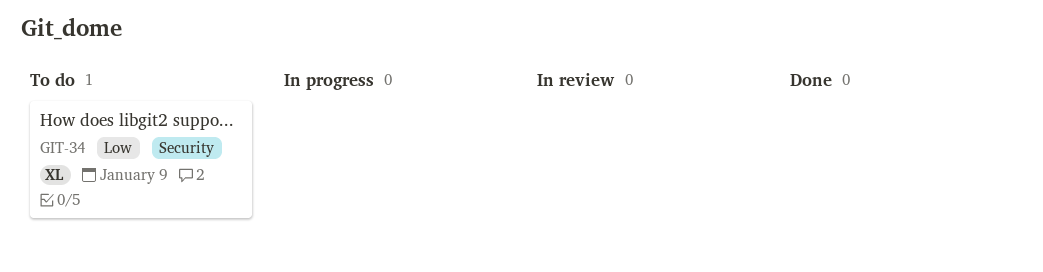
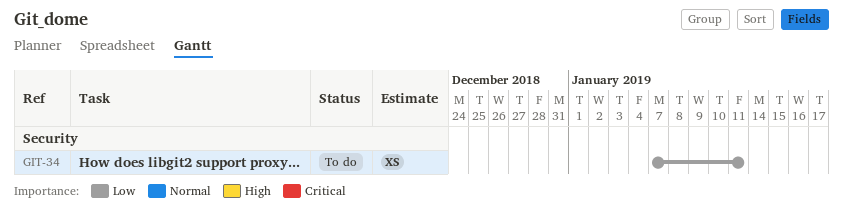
GIT-34, estimate: XL -> XS
GIT-34, due: Jan 9 -> Jan 11

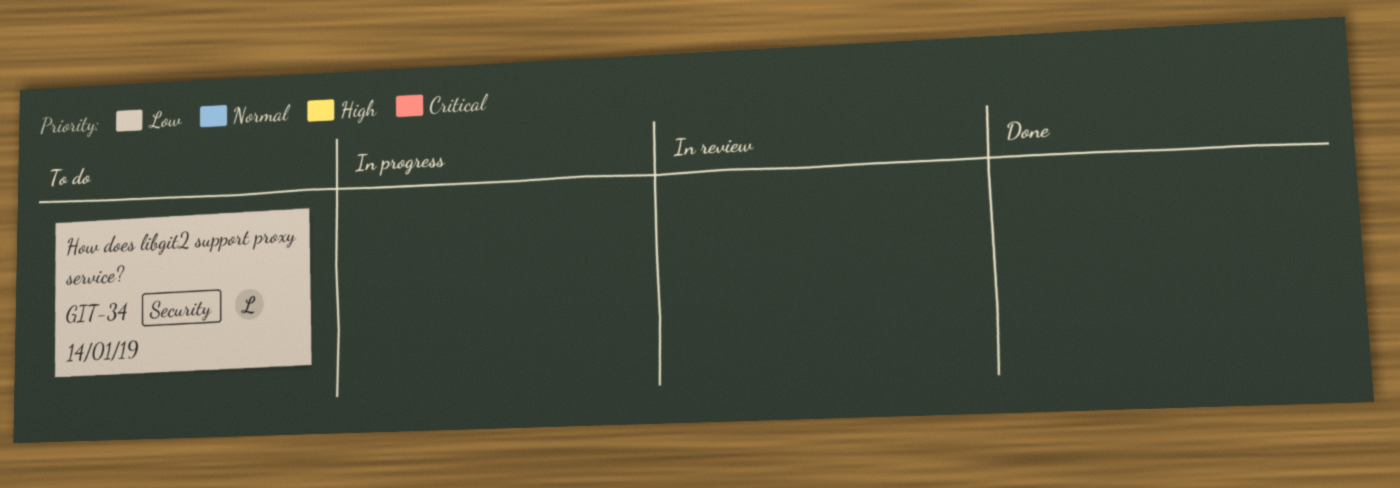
GIT-34, estimate: XS -> L
GIT-34, due: Jan 11 -> Jan 14

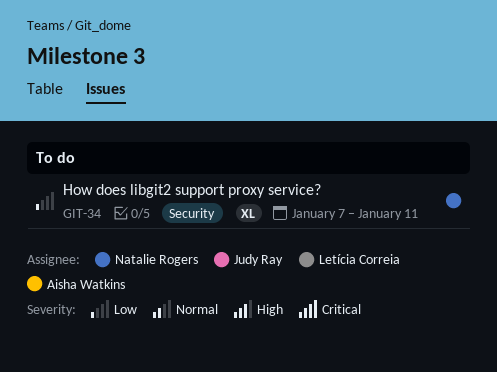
GIT-34, estimate: L -> XL
GIT-34, due: Jan 14 -> Jan 11

